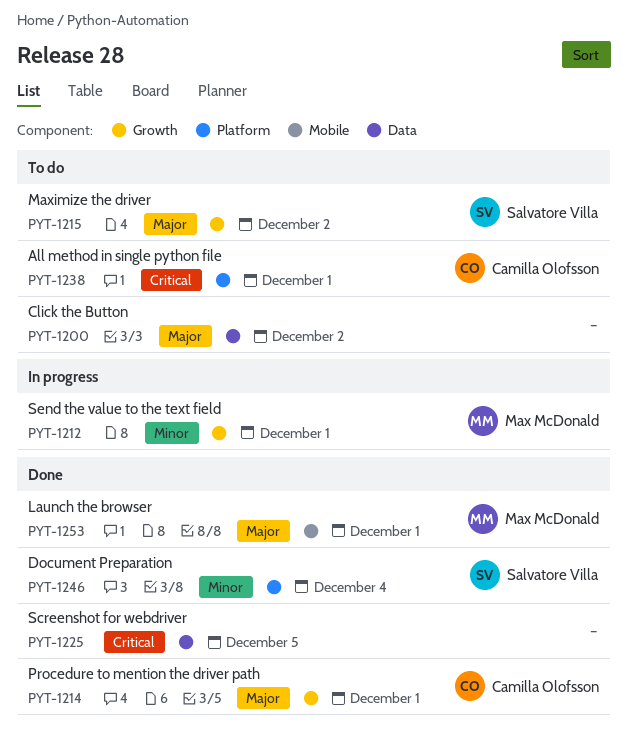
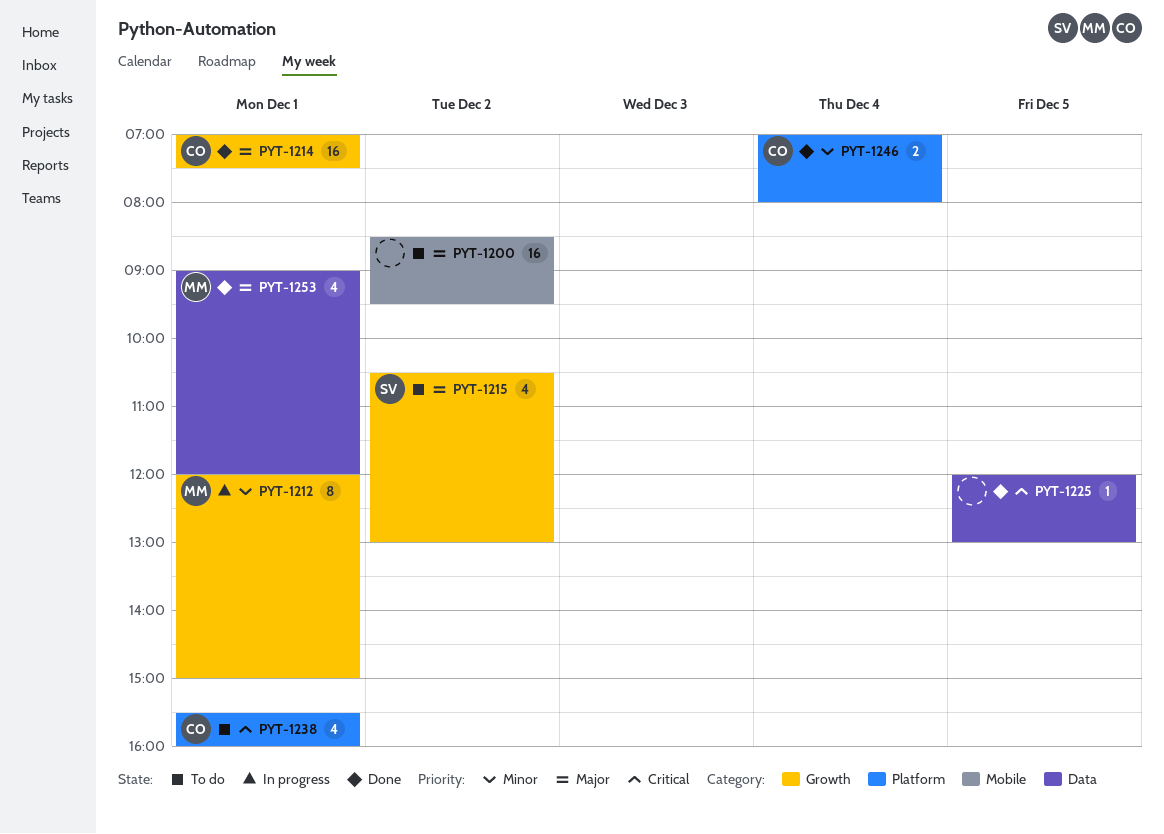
PYT-1200, label: Data -> Mobile
PYT-1246, owner: Salvatore Villa -> Camilla Olofsson
PYT-1253, label: Mobile -> Data

